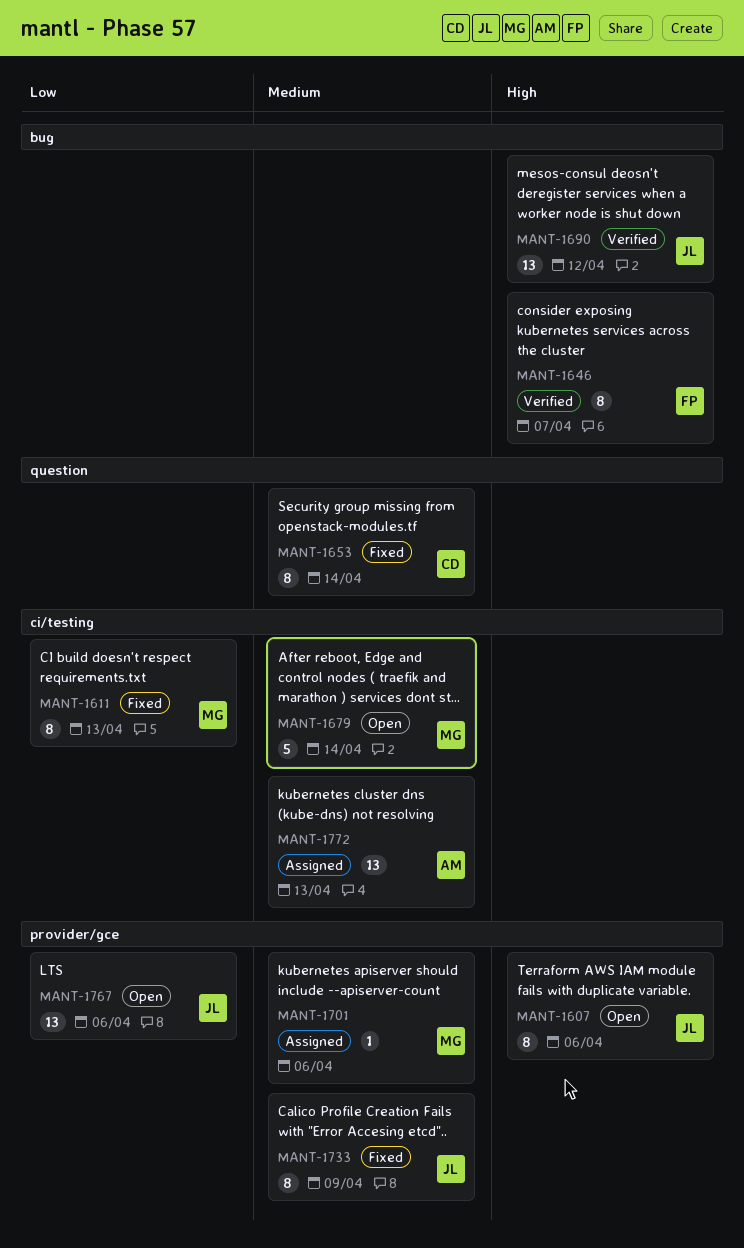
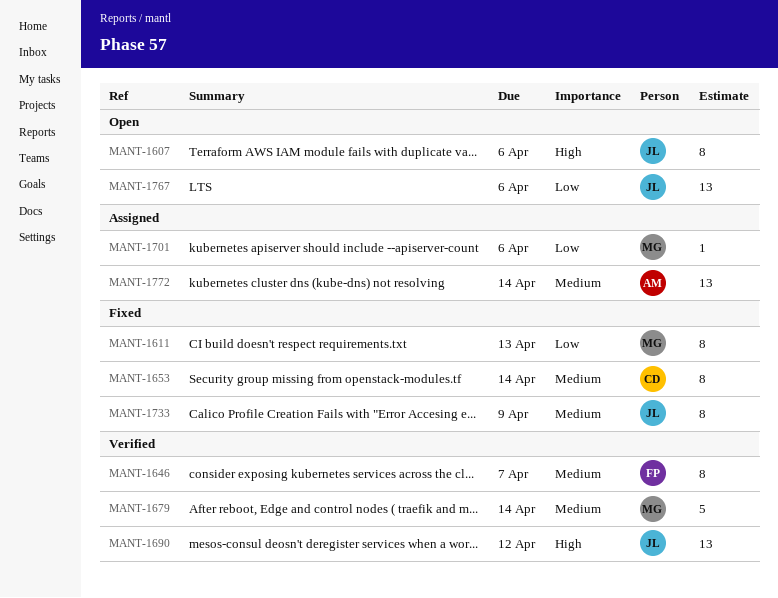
MANT-1646, priority: High -> Medium
MANT-1679, status: Open -> Verified
MANT-1701, priority: Medium -> Low
MANT-1772, due: Apr 13 -> Apr 14

